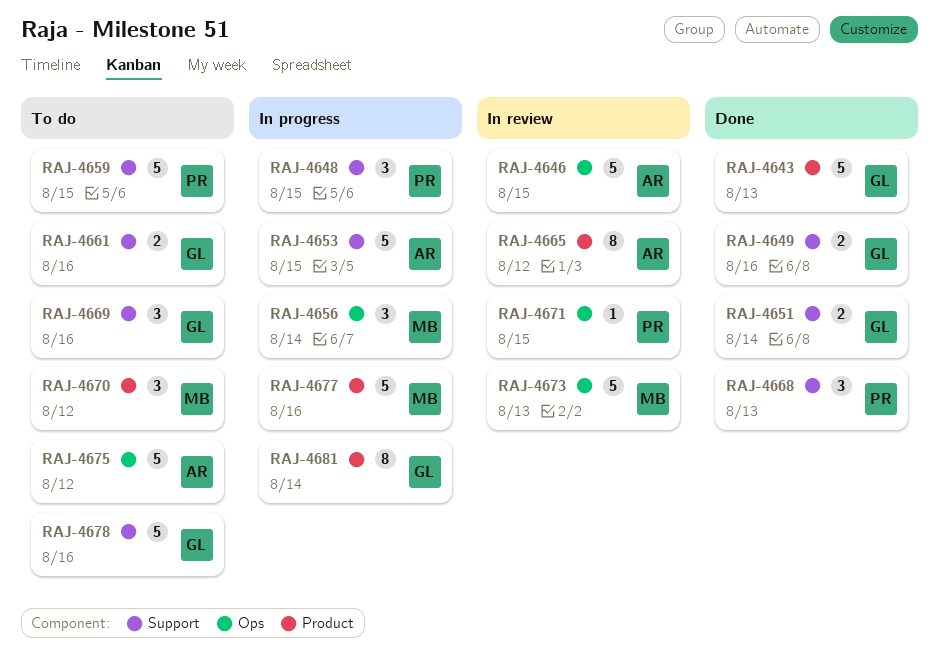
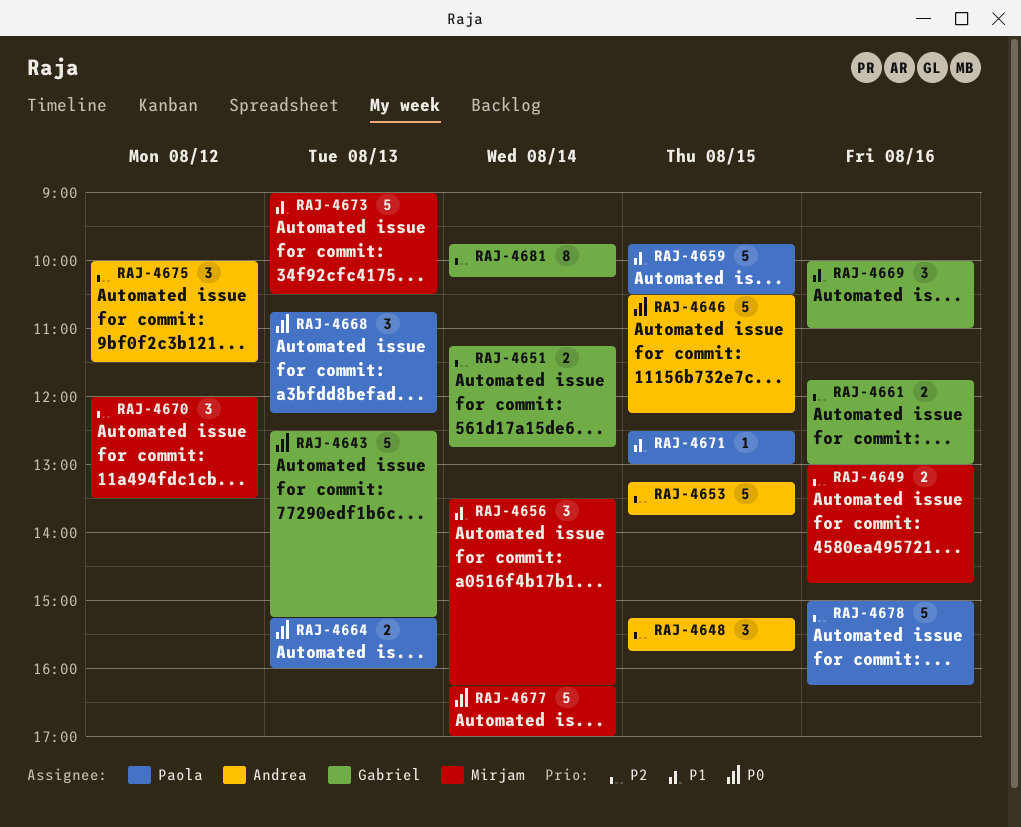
RAJ-4648, owner: Paola -> Andrea
RAJ-4649, owner: Gabriel -> Mirjam
RAJ-4664: none -> present
RAJ-4665: present -> none
RAJ-4675, estimate: 5 -> 3
RAJ-4677, day: Aug 16 -> Aug 14
RAJ-4678, owner: Gabriel -> Paola

